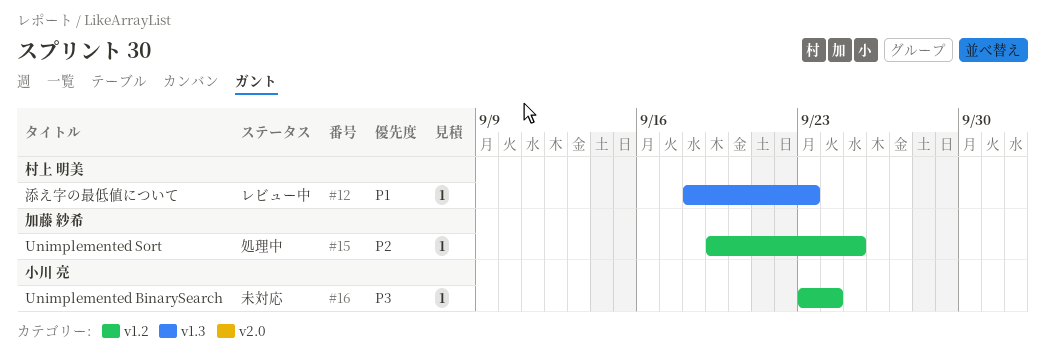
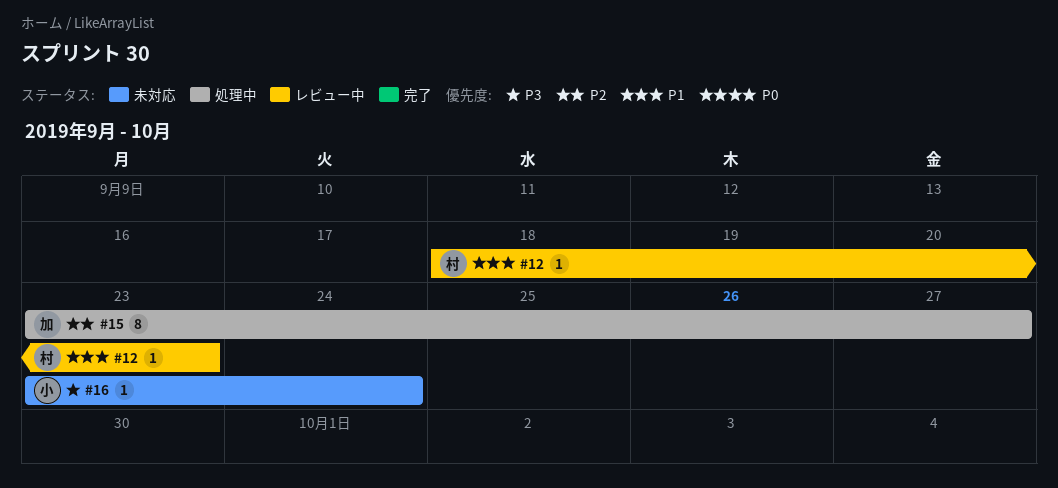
#15, estimate: 1 -> 8
#15, start: Sep 19 -> Sep 23
#15, due: Sep 25 -> Sep 27

